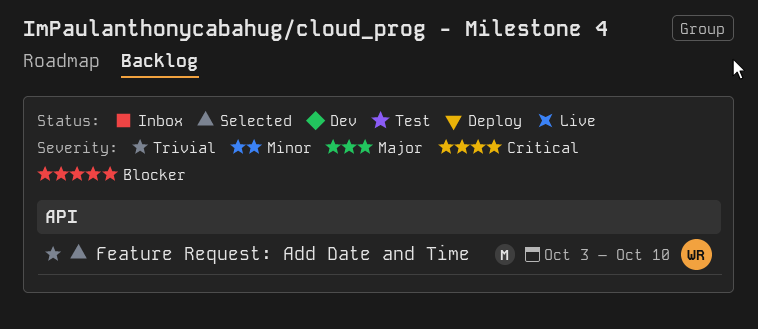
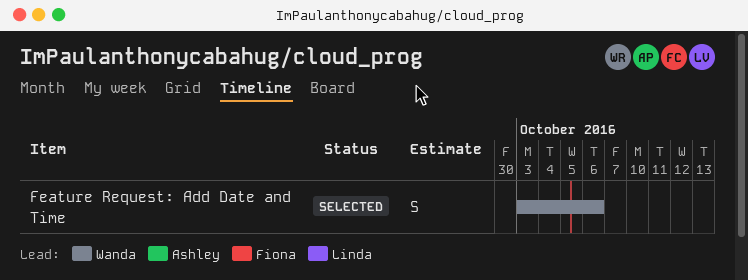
Feature Request: Add Date and Time, estimate: M -> S
Feature Request: Add Date and Time, due: Oct 10 -> Oct 6

